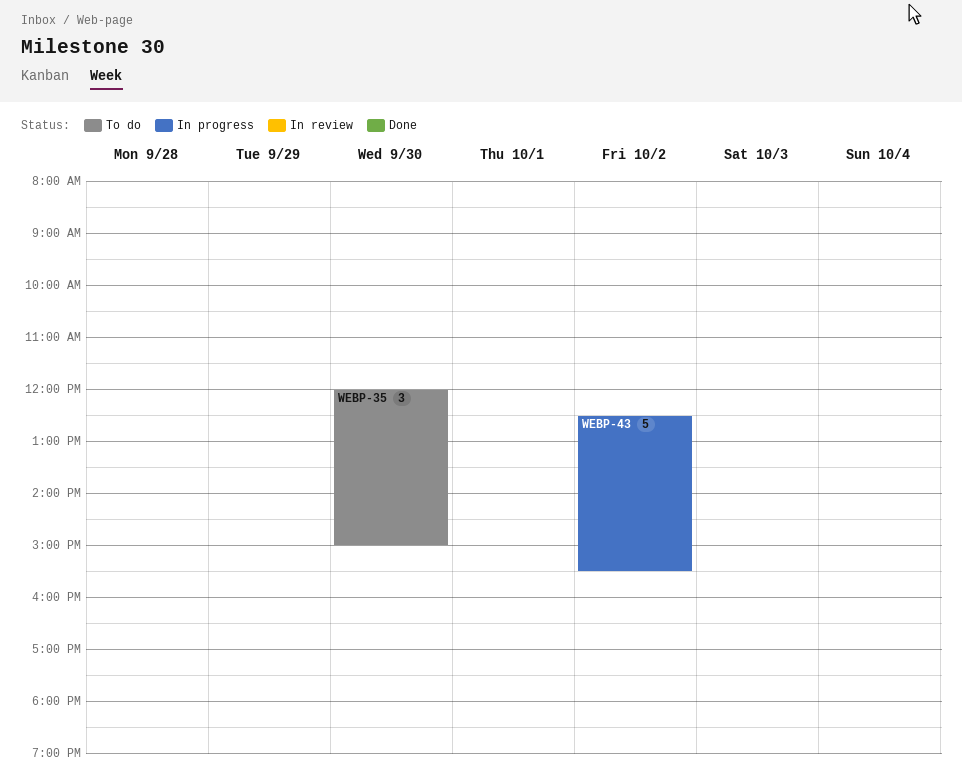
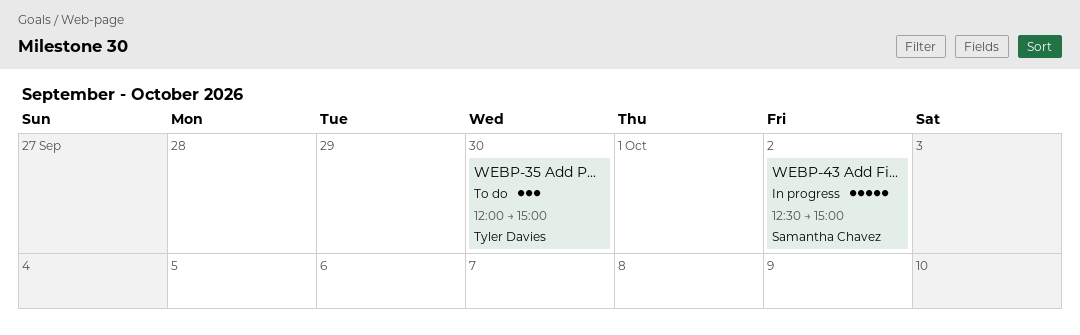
WEBP-43, ends: 15:30 -> 15:00

